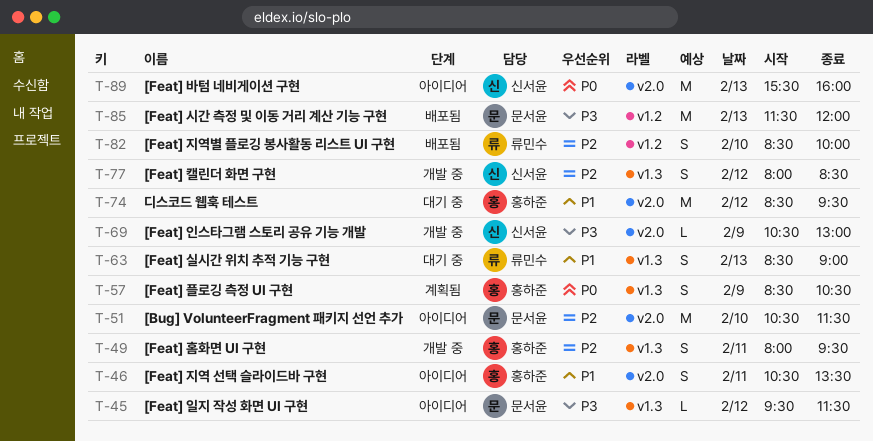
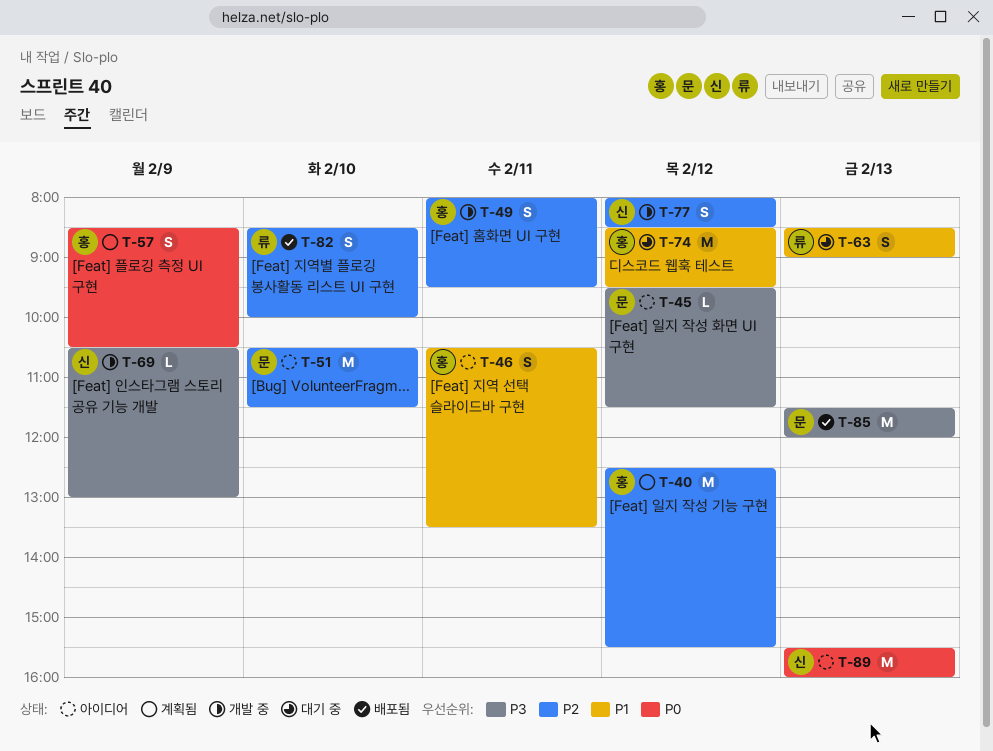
T-40: none -> present

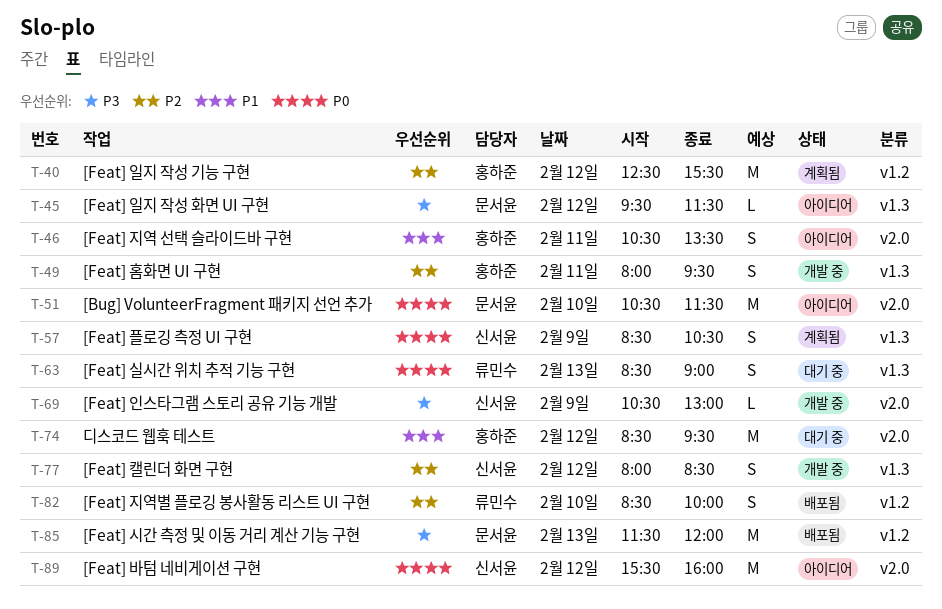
T-51, priority: P2 -> P0
T-57, owner: 홍하준 -> 신서윤
T-63, priority: P1 -> P0
T-89, day: Feb 13 -> Feb 12

